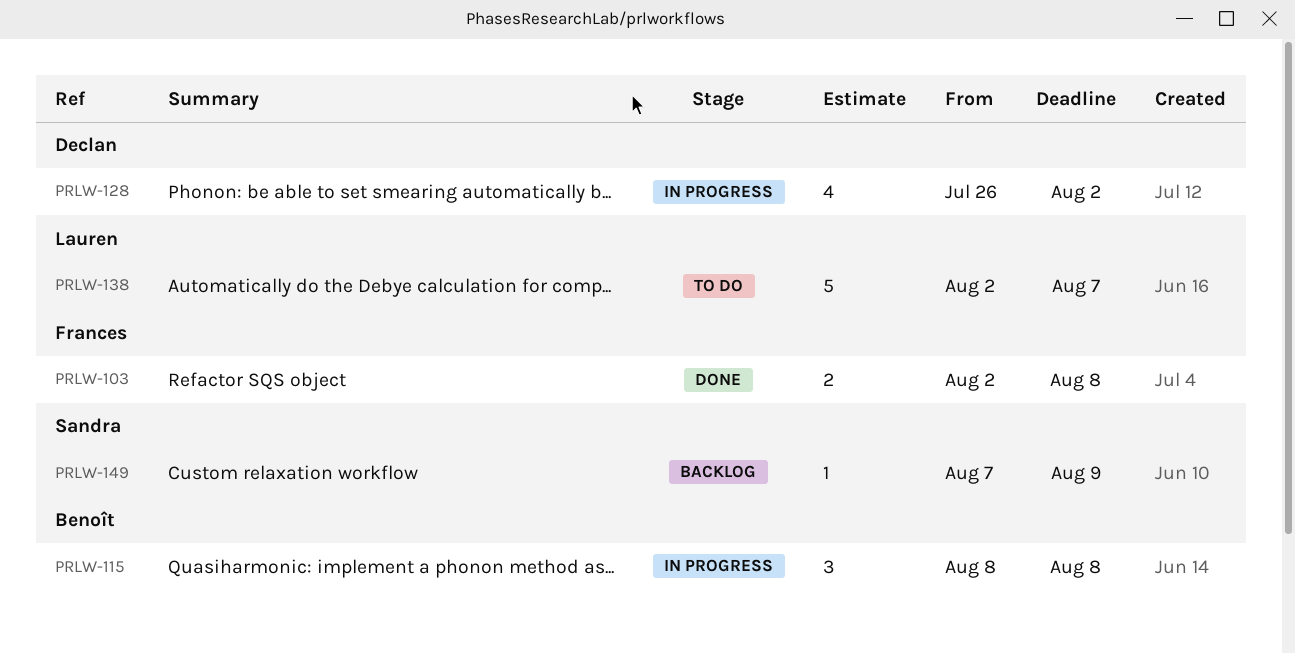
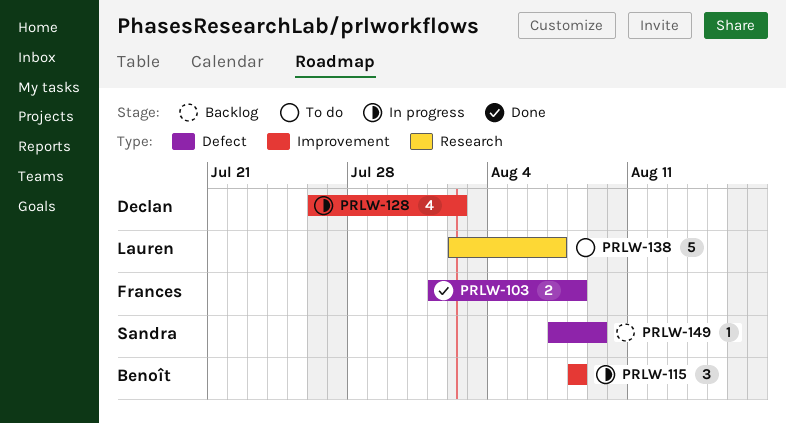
PRLW-103, start: Aug 2 -> Aug 1

